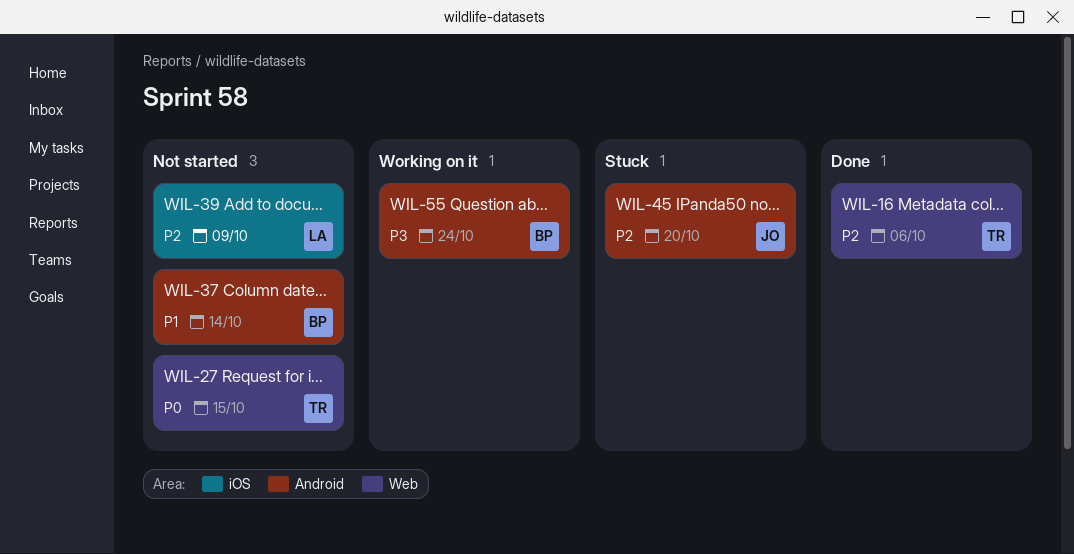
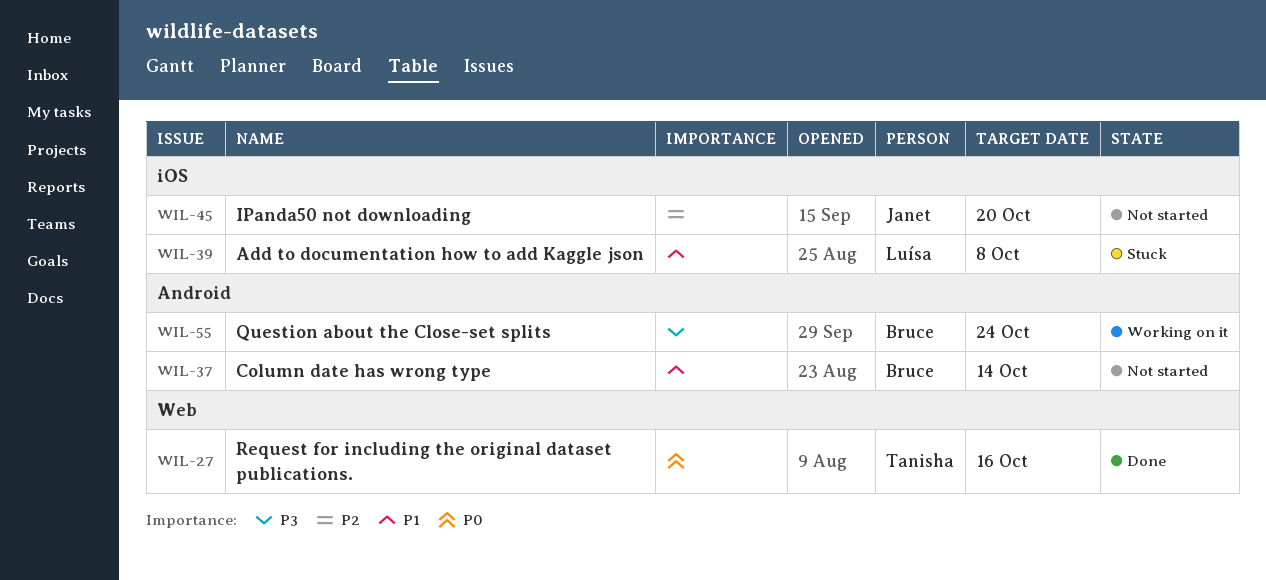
WIL-16: present -> none
WIL-27, status: Not started -> Done
WIL-27, due: Oct 15 -> Oct 16
WIL-39, status: Not started -> Stuck
WIL-39, priority: P2 -> P1
WIL-39, due: Oct 9 -> Oct 8
WIL-45, status: Stuck -> Not started
WIL-45, label: Android -> iOS

